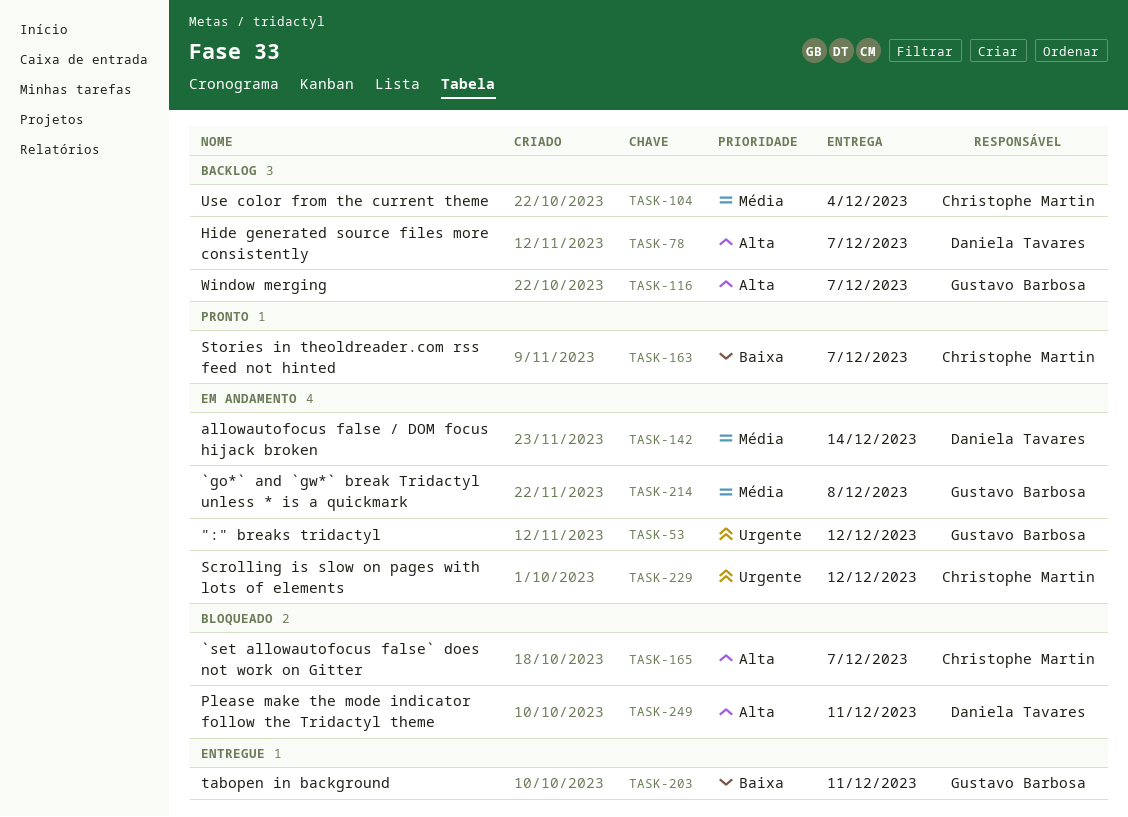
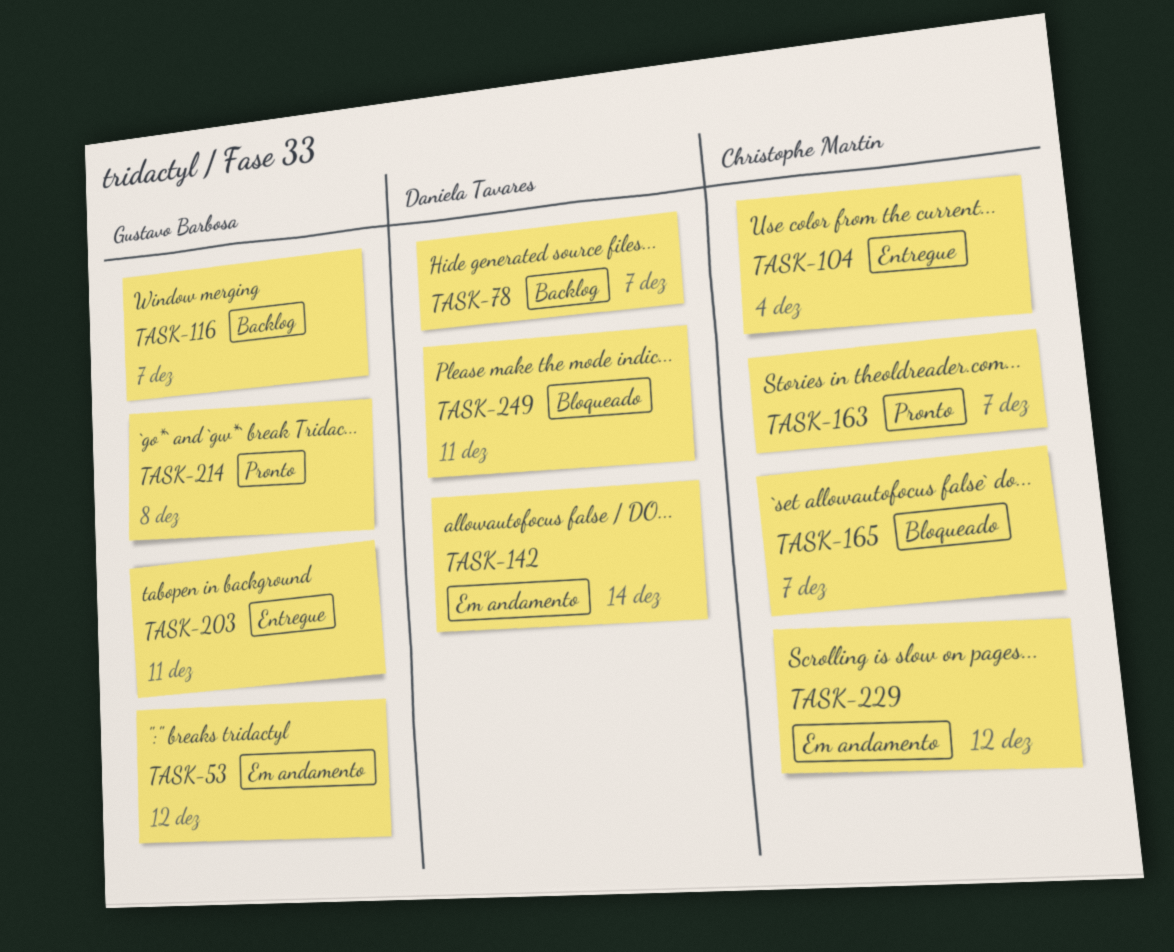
TASK-104, status: Backlog -> Entregue
TASK-214, status: Em andamento -> Pronto

